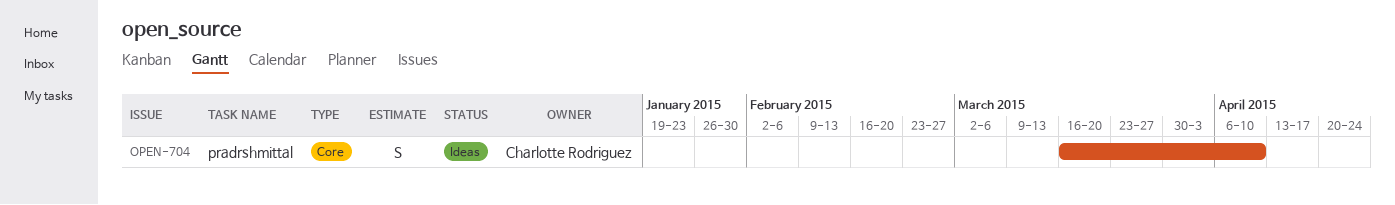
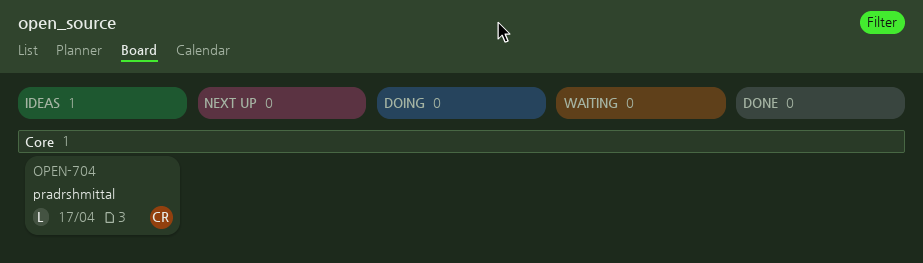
OPEN-704, estimate: S -> L
OPEN-704, due: Apr 10 -> Apr 17

